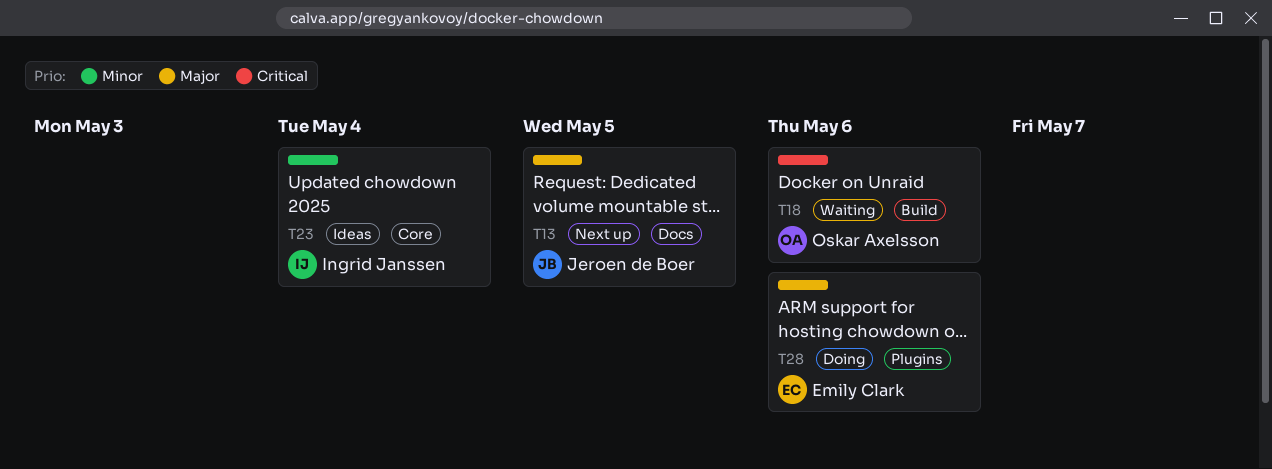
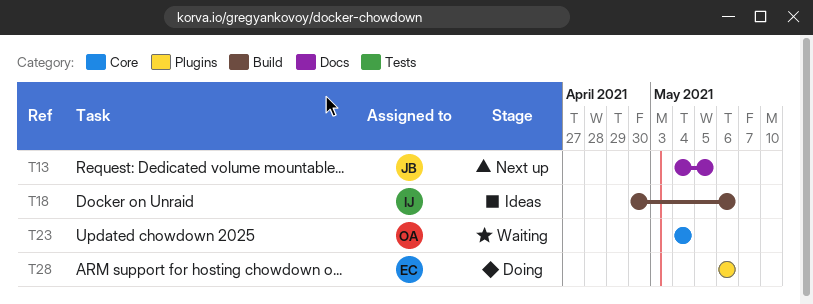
T18, status: Waiting -> Ideas
T18, owner: Oskar Axelsson -> Ingrid Janssen
T23, status: Ideas -> Waiting
T23, owner: Ingrid Janssen -> Oskar Axelsson

